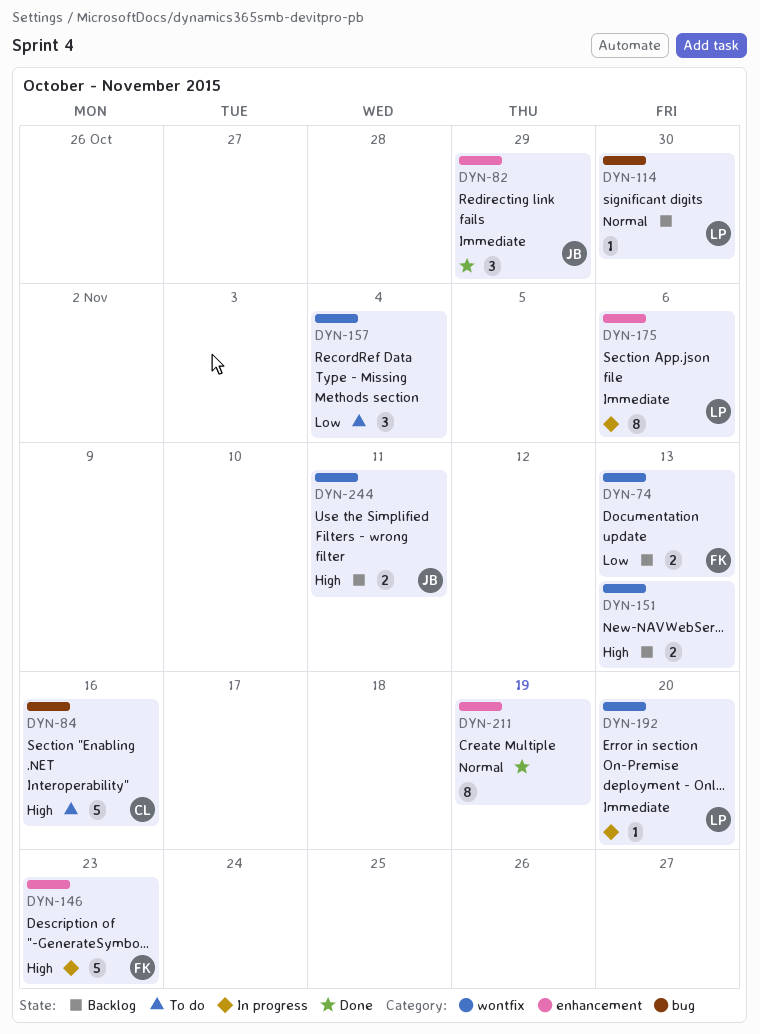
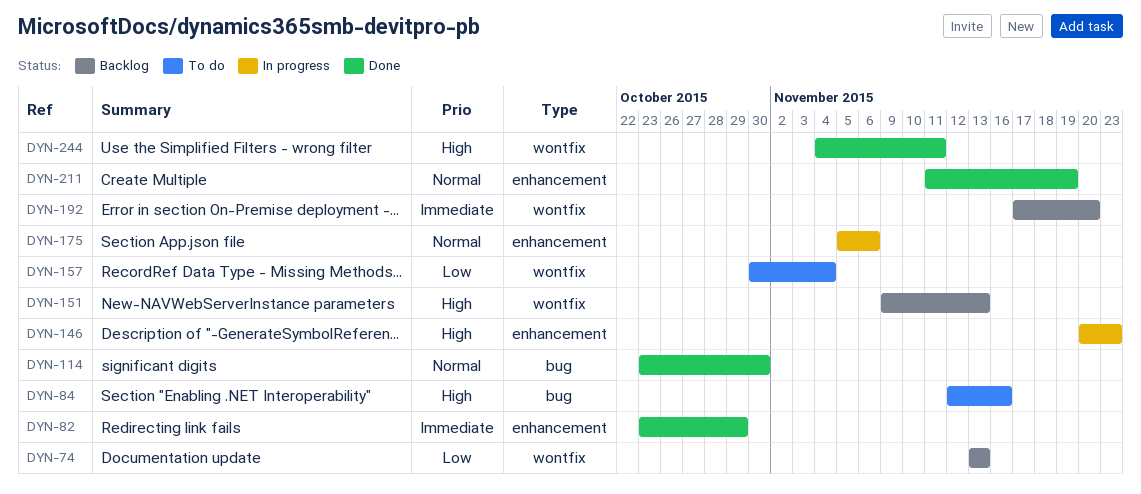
DYN-114, status: Backlog -> Done
DYN-175, priority: Immediate -> Normal
DYN-192, status: In progress -> Backlog
DYN-244, status: Backlog -> Done

